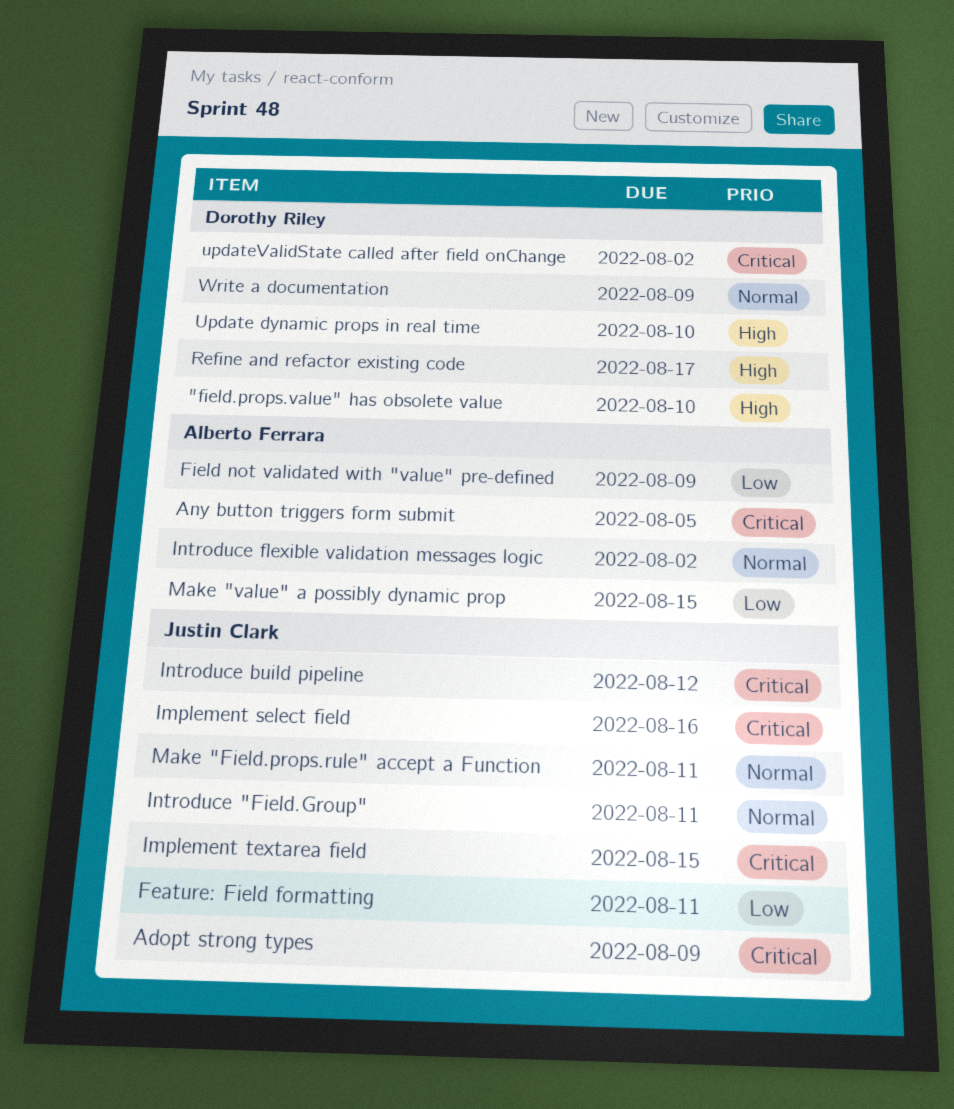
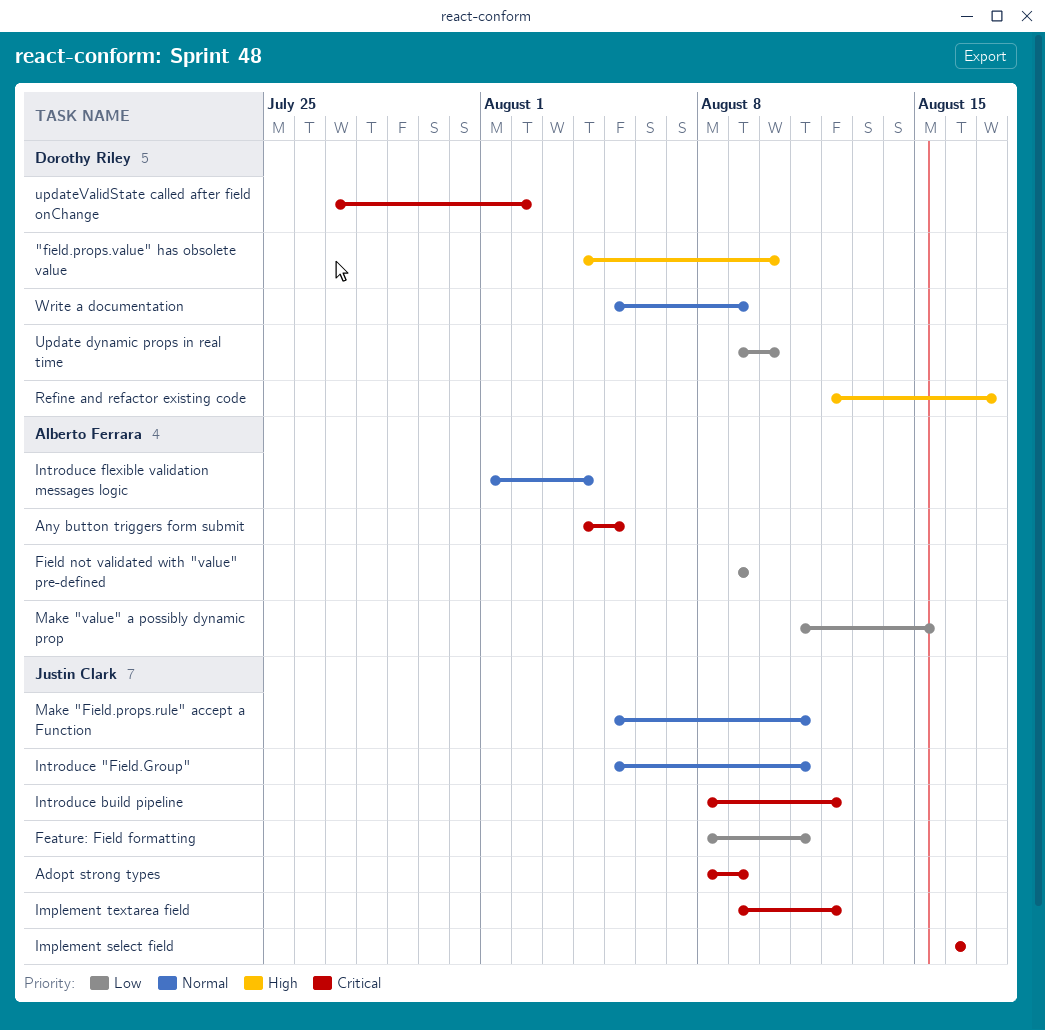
Implement textarea field, due: Aug 15 -> Aug 12
Introduce flexible validation messages logic, due: Aug 2 -> Aug 4
Update dynamic props in real time, priority: High -> Low

